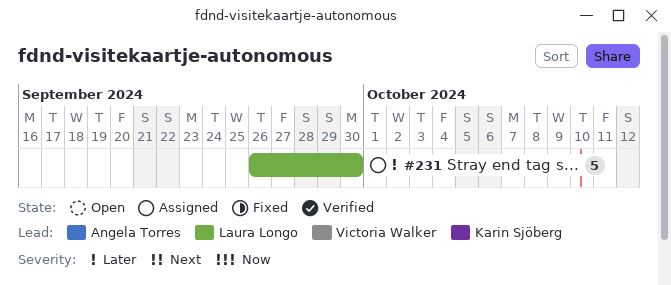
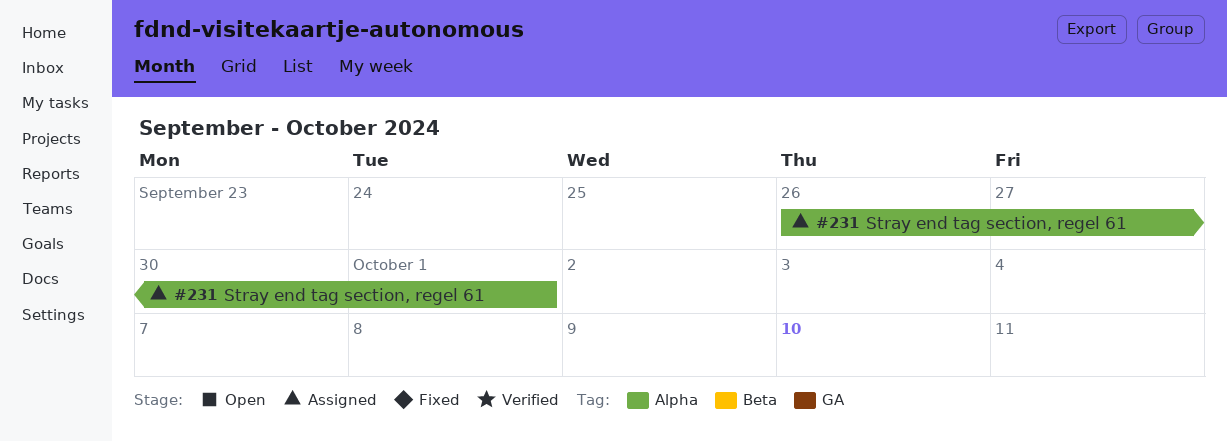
#231, due: Sep 30 -> Oct 1

